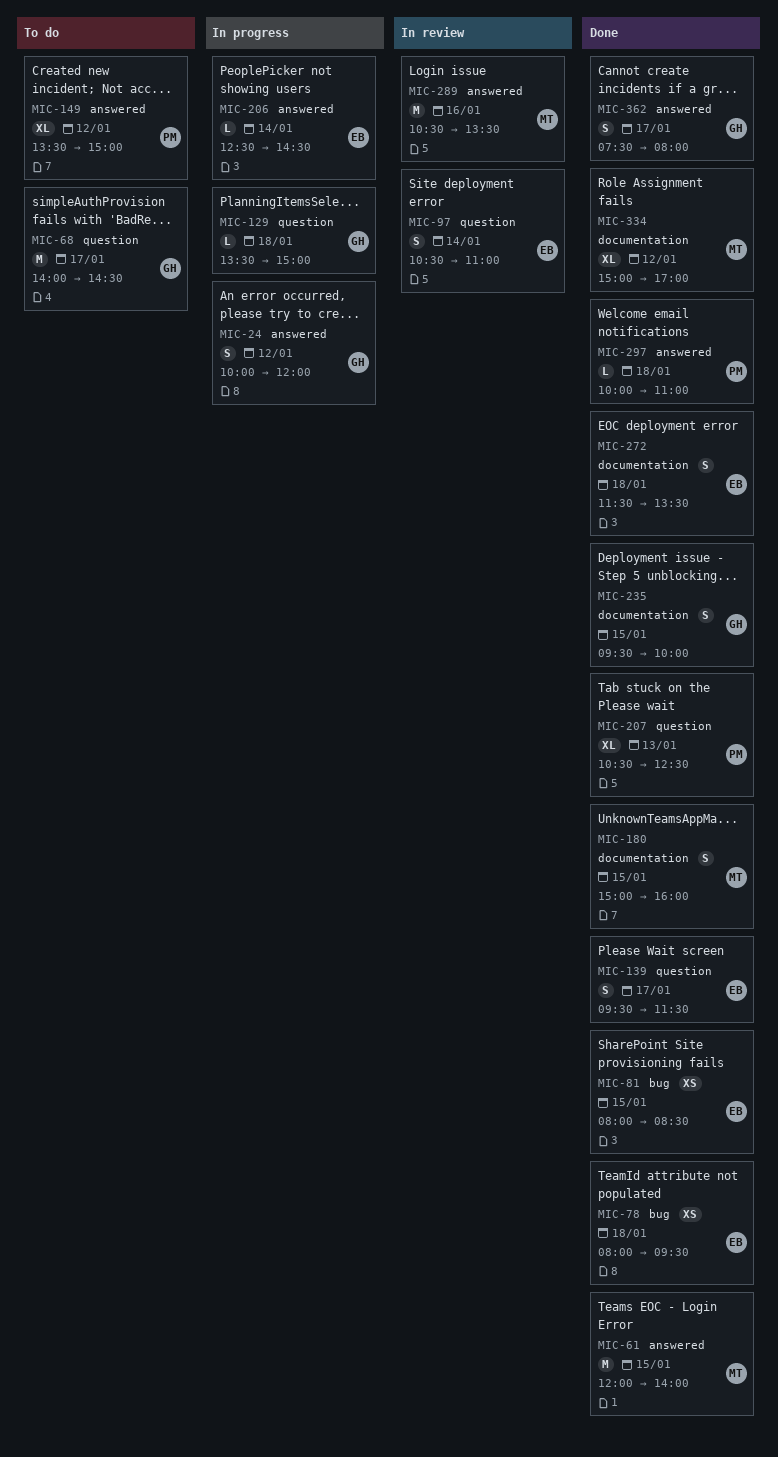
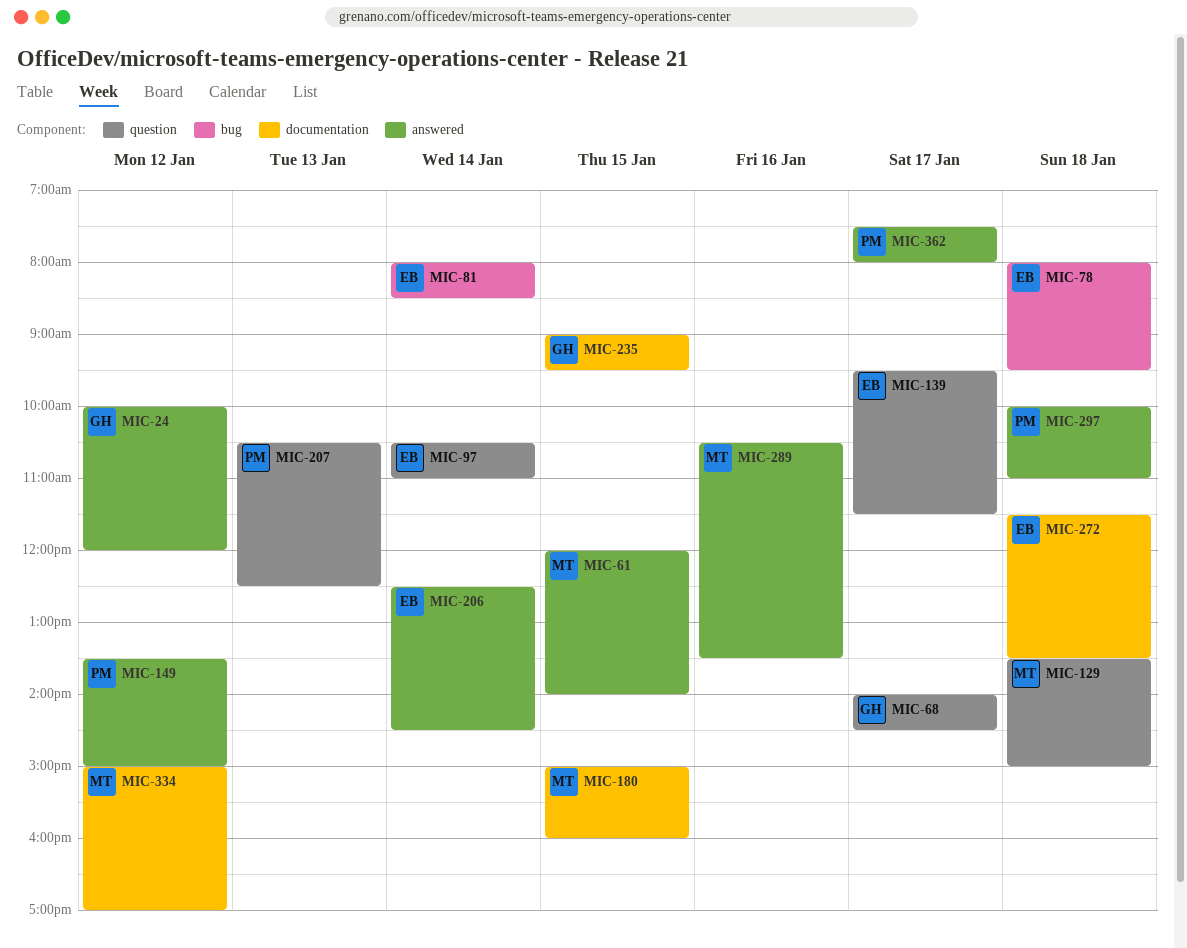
MIC-81, day: Jan 15 -> Jan 14
MIC-129, owner: GH -> MT
MIC-235, begins: 09:30 -> 09:00
MIC-235, ends: 10:00 -> 09:30
MIC-362, owner: GH -> PM

